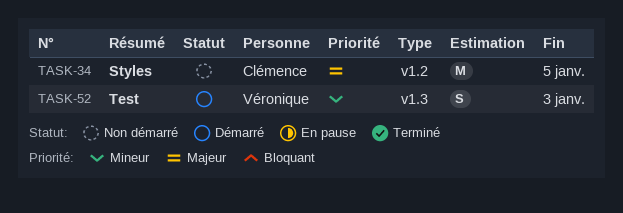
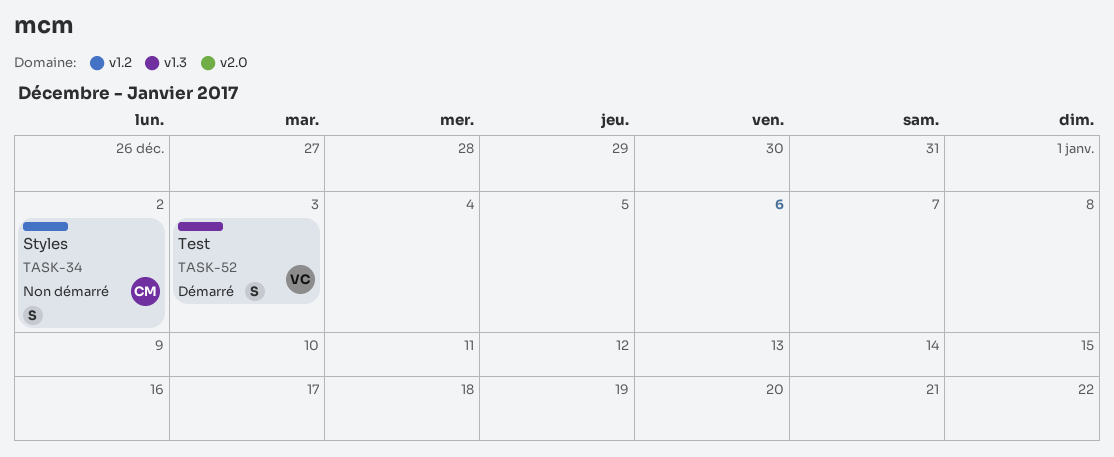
TASK-34, estimate: M -> S
TASK-34, due: Jan 5 -> Jan 2

